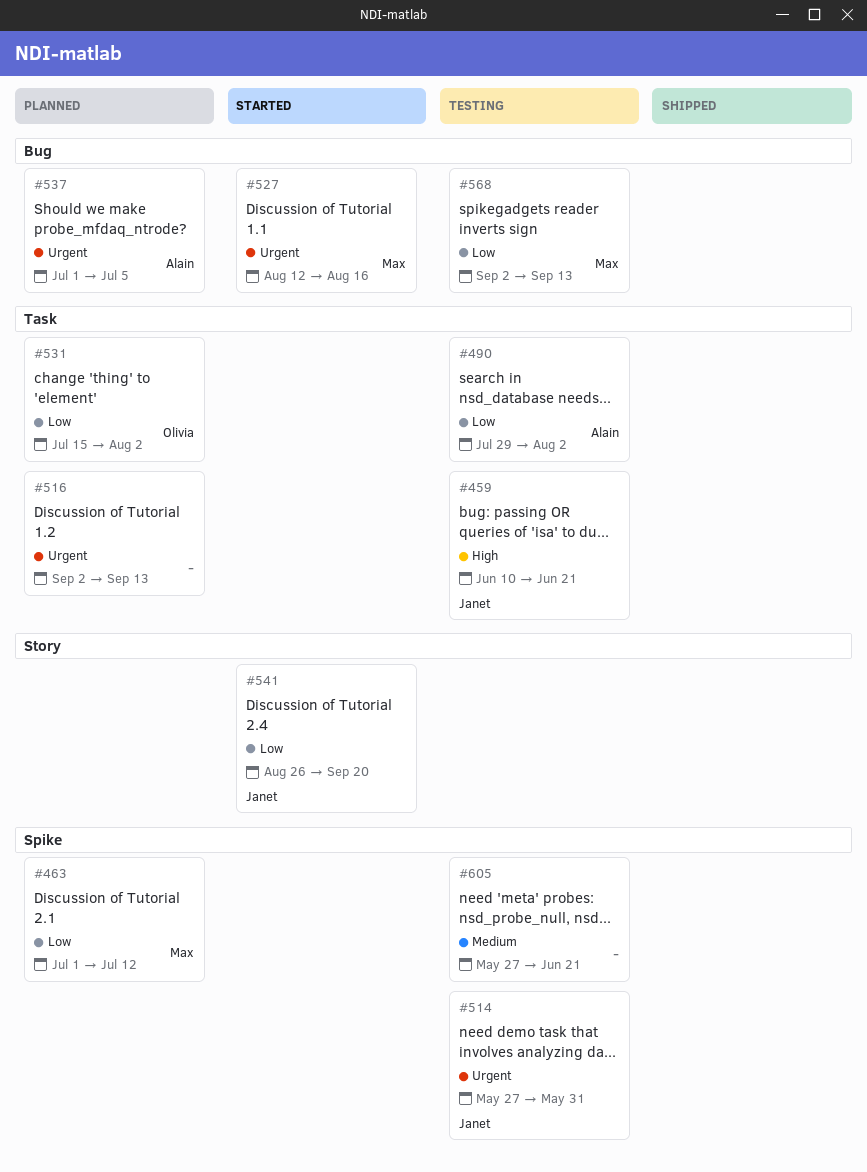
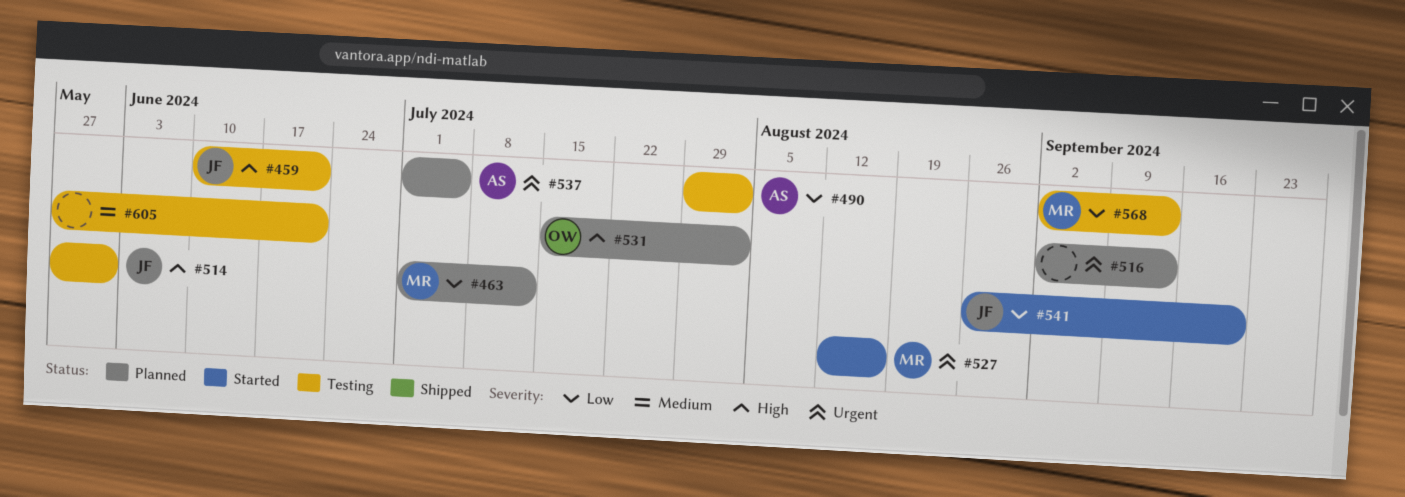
#514, priority: Urgent -> High
#531, priority: Low -> High

